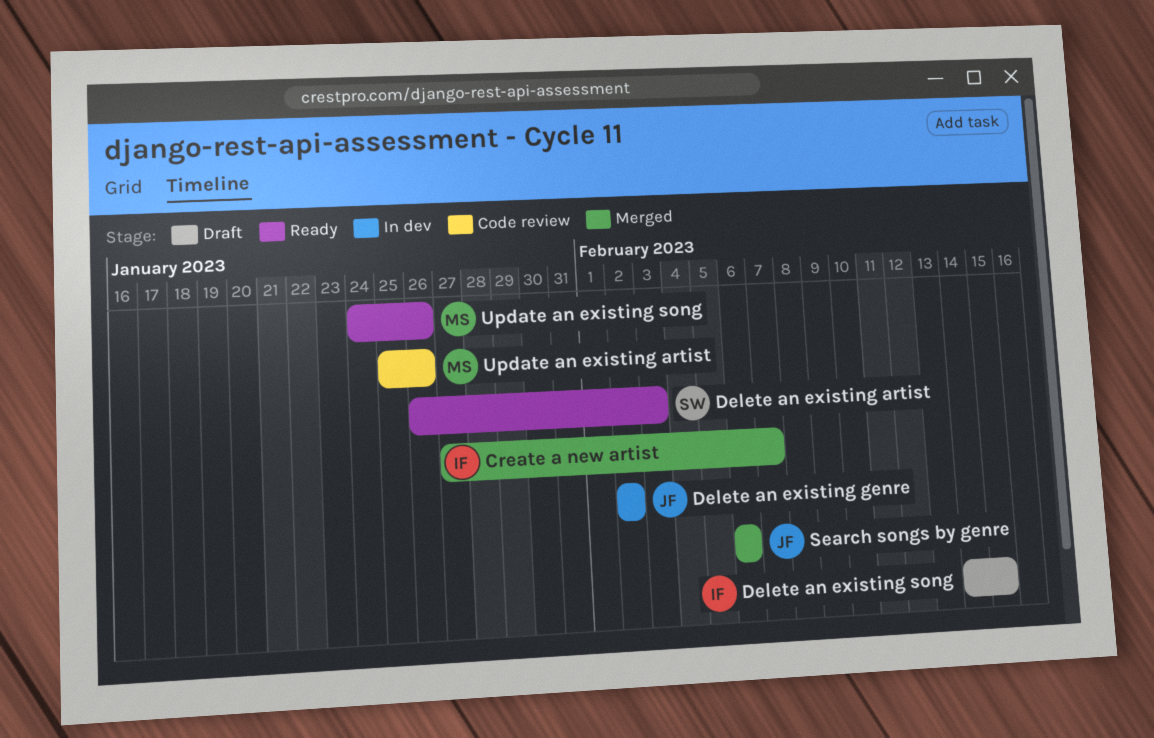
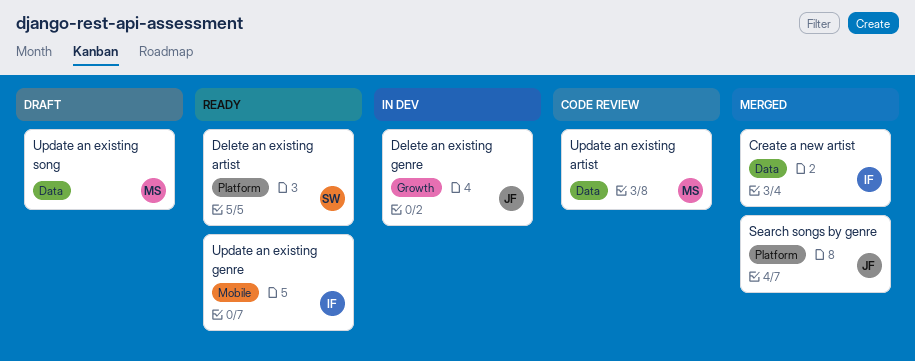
Delete an existing song: present -> none
Update an existing genre: none -> present
Update an existing song, status: Ready -> Draft

